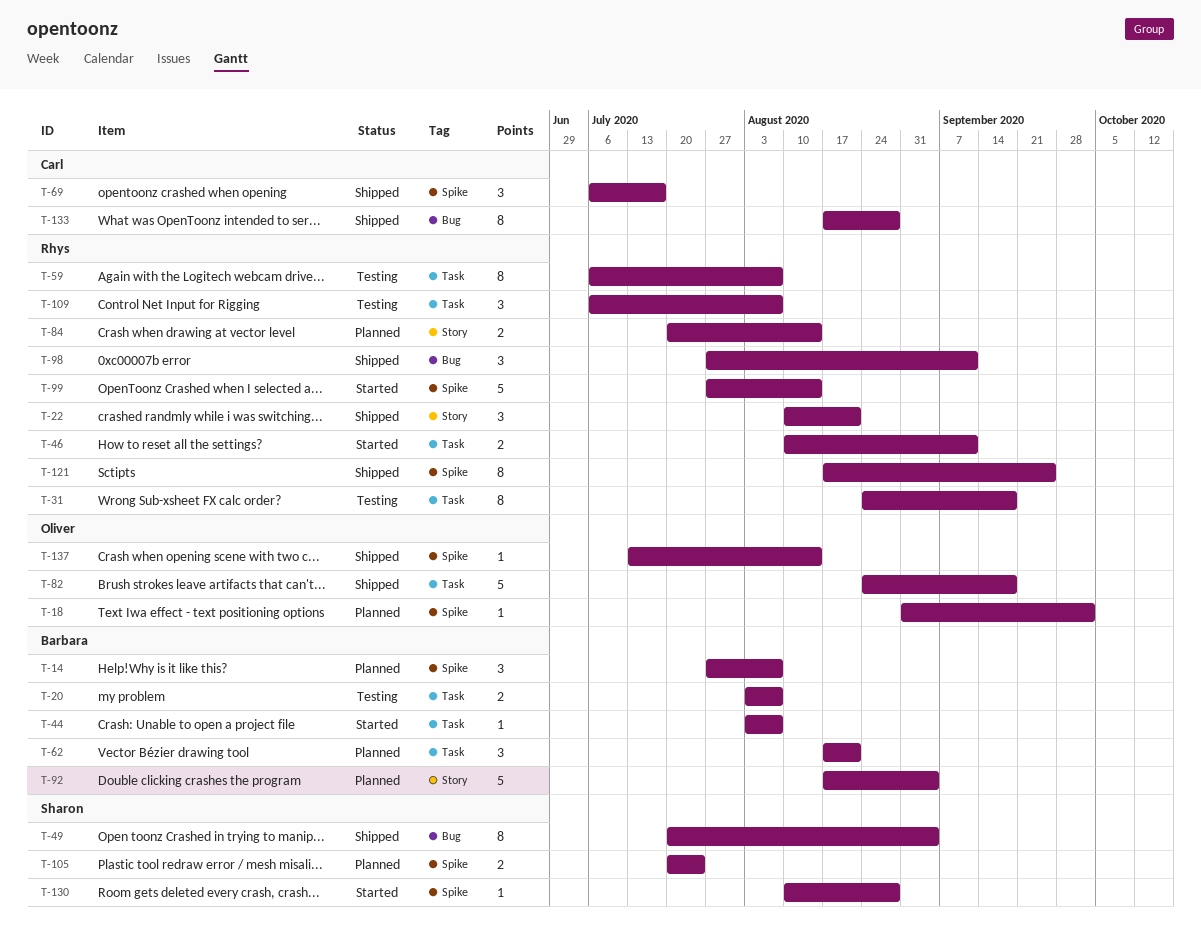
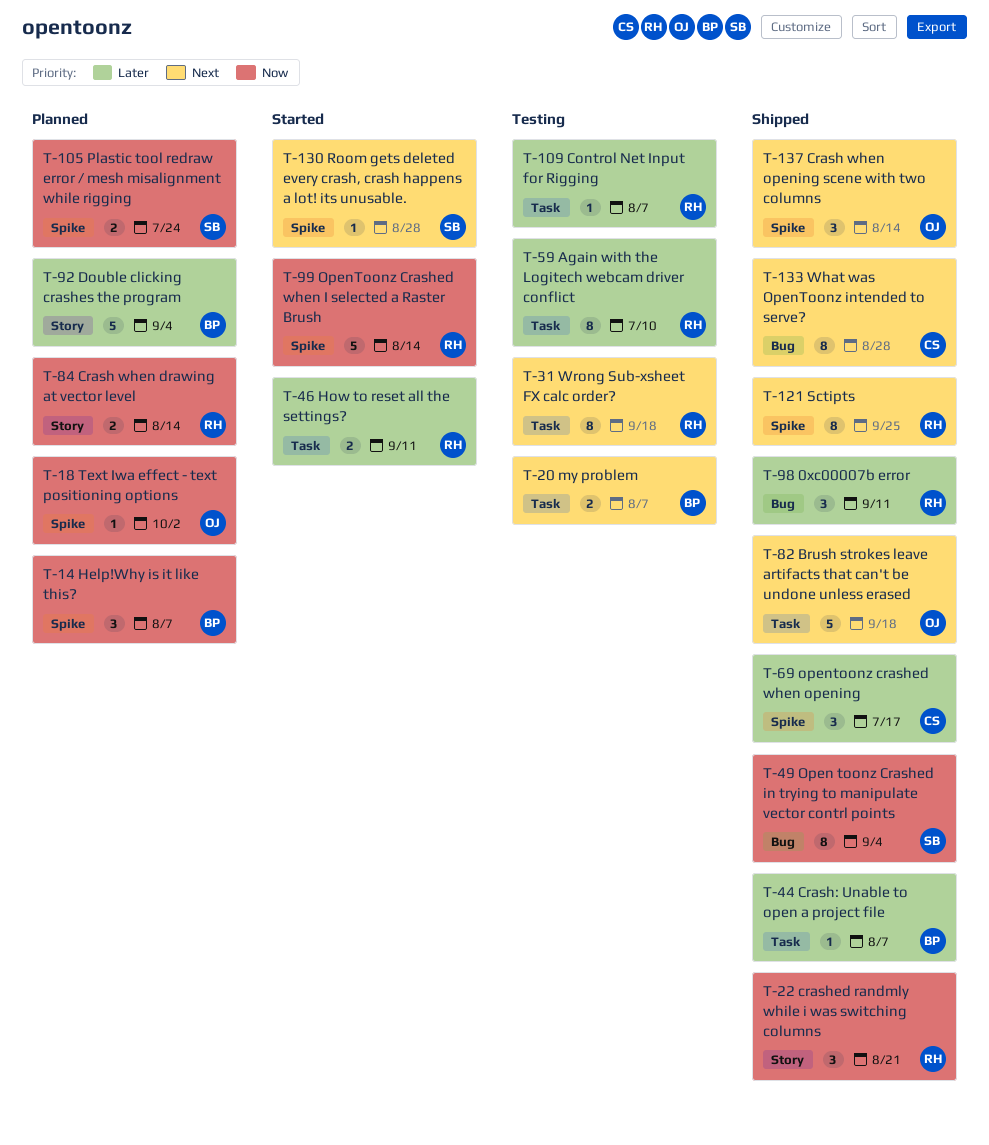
T-44, status: Started -> Shipped
T-59, due: Aug 7 -> Jul 10
T-62: present -> none
T-109, estimate: 3 -> 1
T-137, estimate: 1 -> 3

